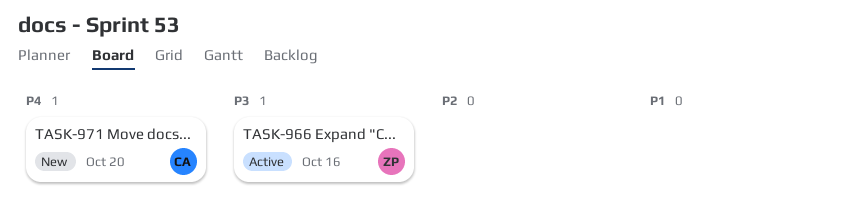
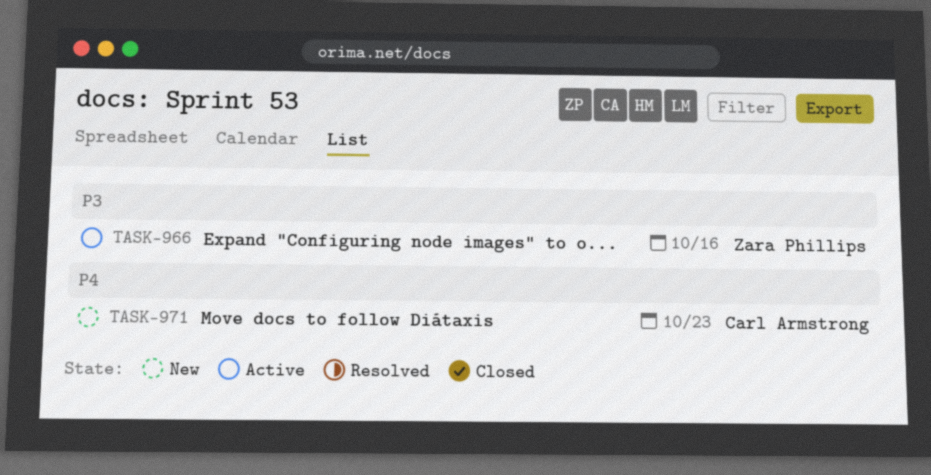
TASK-971, due: Oct 20 -> Oct 23

